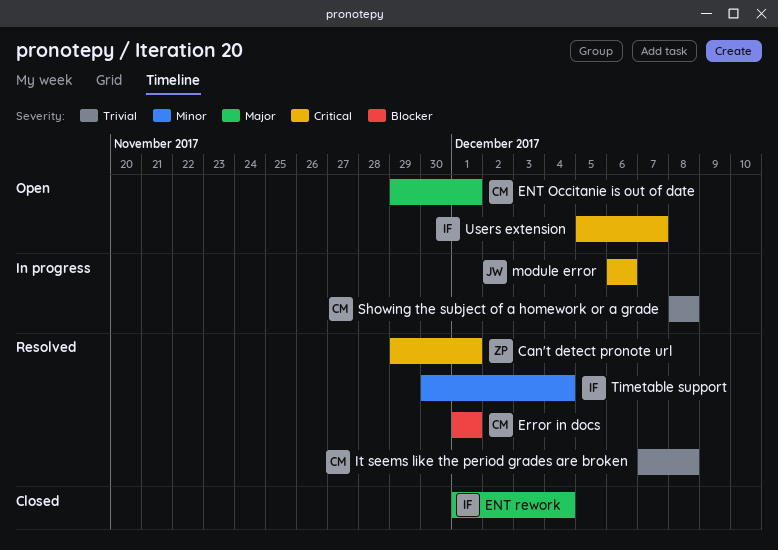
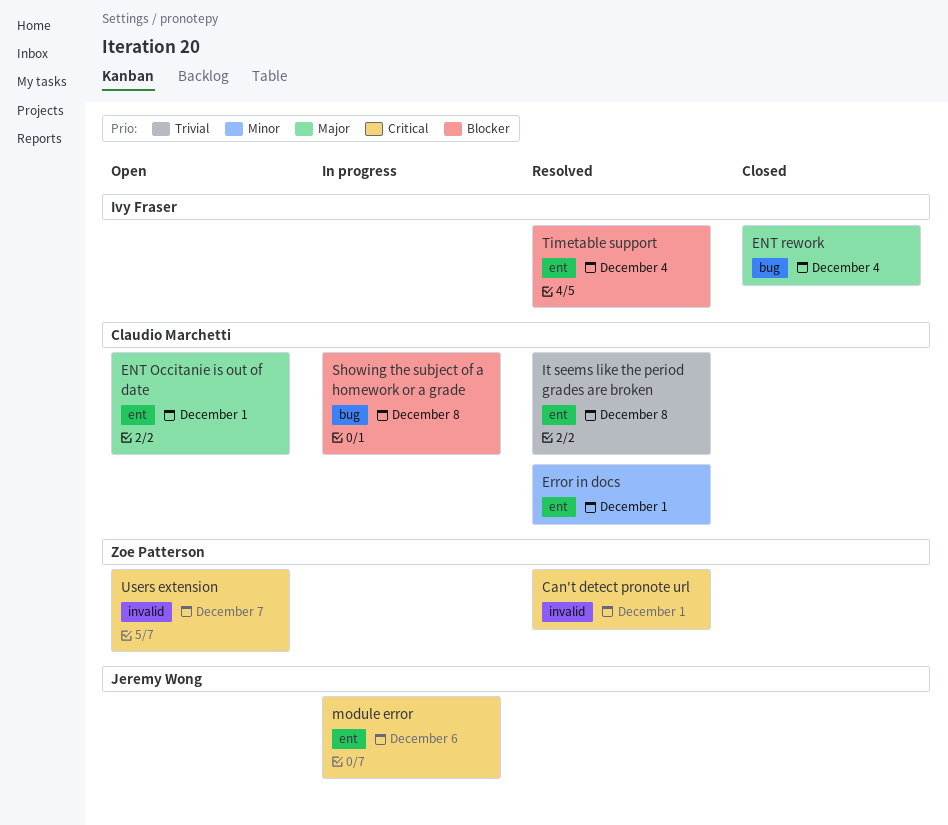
Error in docs, priority: Blocker -> Minor
Showing the subject of a homework or a grade, priority: Trivial -> Blocker
Timetable support, priority: Minor -> Blocker
Users extension, owner: Ivy Fraser -> Zoe Patterson

